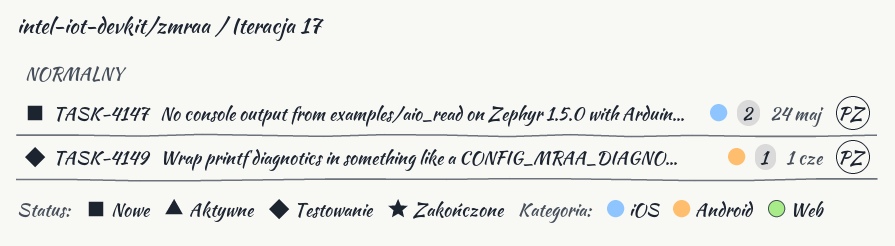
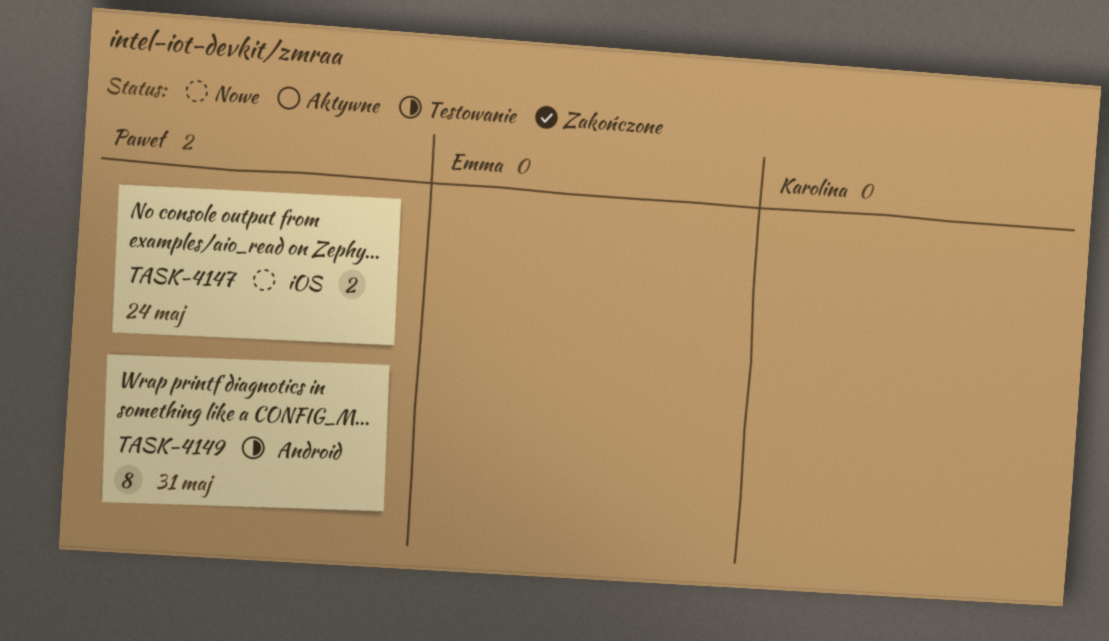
TASK-4149, estimate: 1 -> 8
TASK-4149, due: Jun 1 -> May 31

